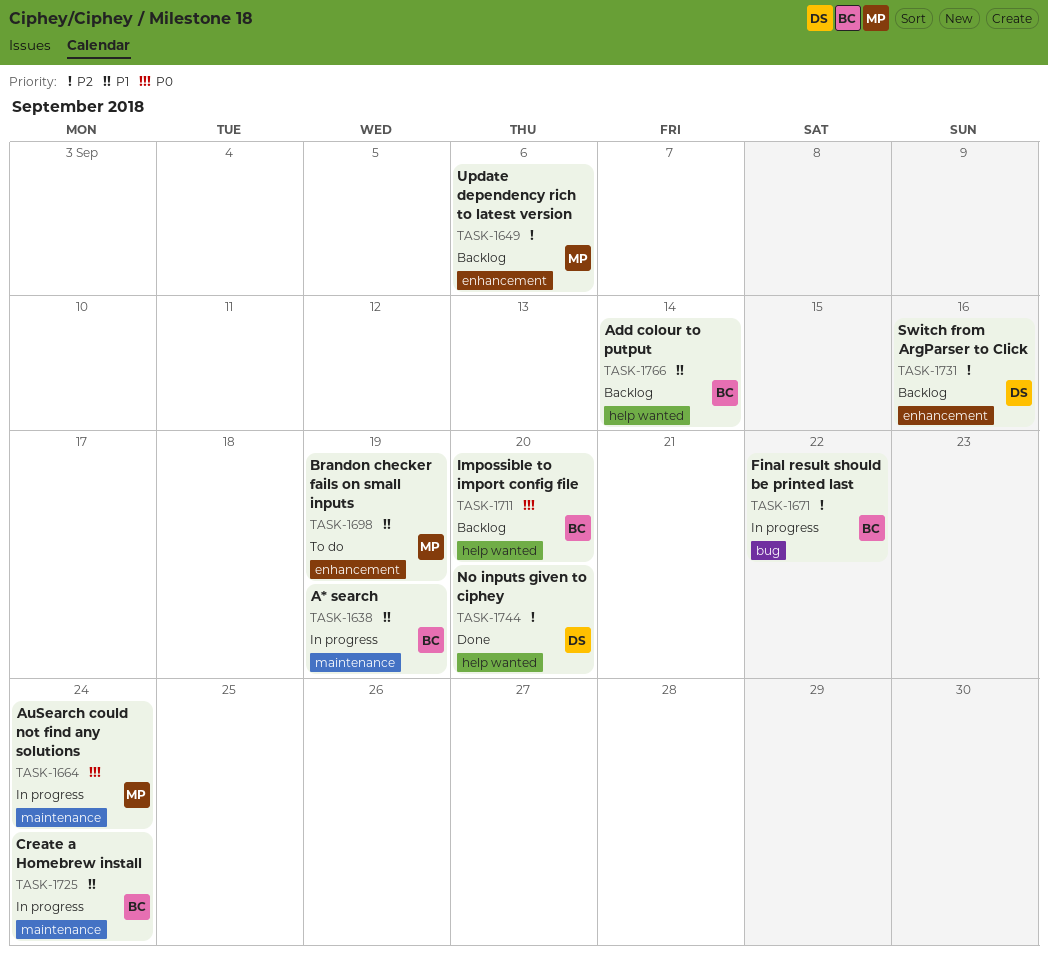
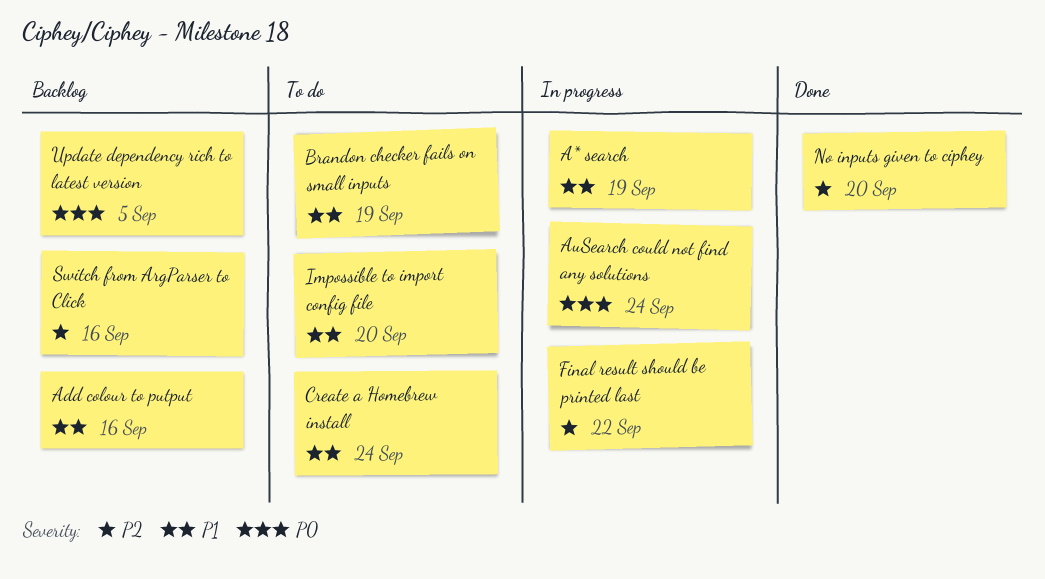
Add colour to putput, due: Sep 14 -> Sep 16
Create a Homebrew install, status: In progress -> To do
Impossible to import config file, status: Backlog -> To do
Impossible to import config file, priority: P0 -> P1
Update dependency rich to latest version, priority: P2 -> P0
Update dependency rich to latest version, due: Sep 6 -> Sep 5

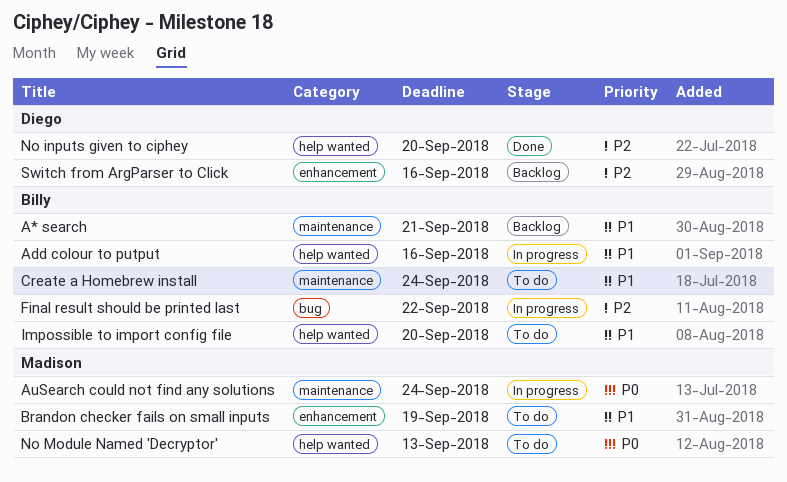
A* search, status: In progress -> Backlog
A* search, due: Sep 19 -> Sep 21
Add colour to putput, status: Backlog -> In progress
No Module Named 'Decryptor': none -> present
Update dependency rich to latest version: present -> none

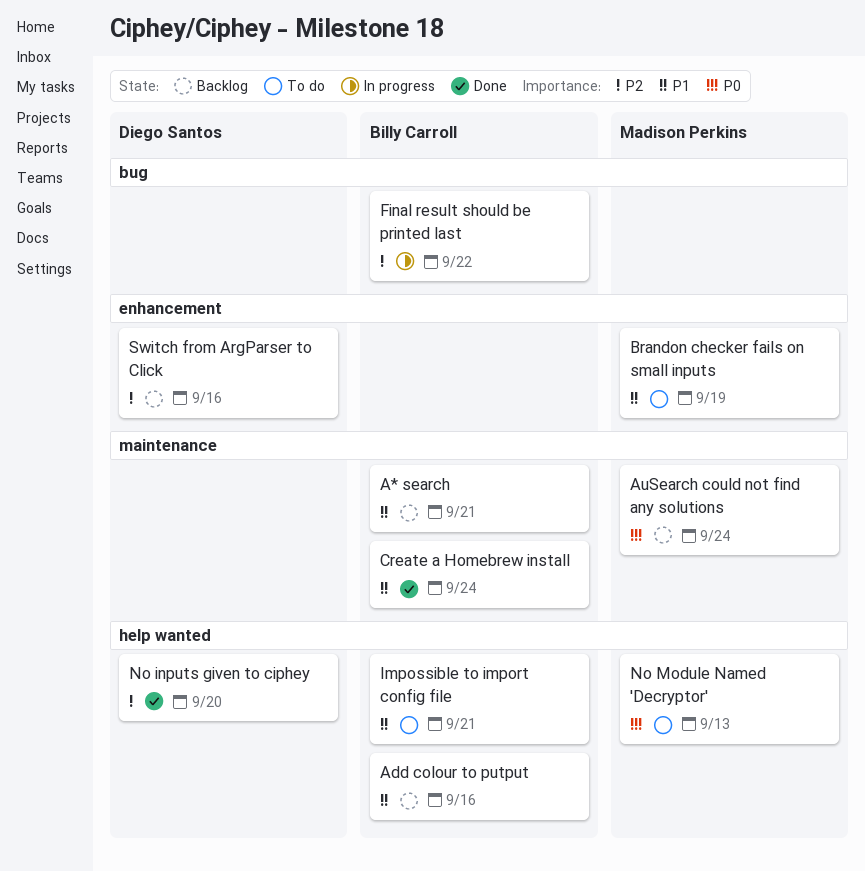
Add colour to putput, status: In progress -> Backlog
AuSearch could not find any solutions, status: In progress -> Backlog
Create a Homebrew install, status: To do -> Done
Impossible to import config file, due: Sep 20 -> Sep 21

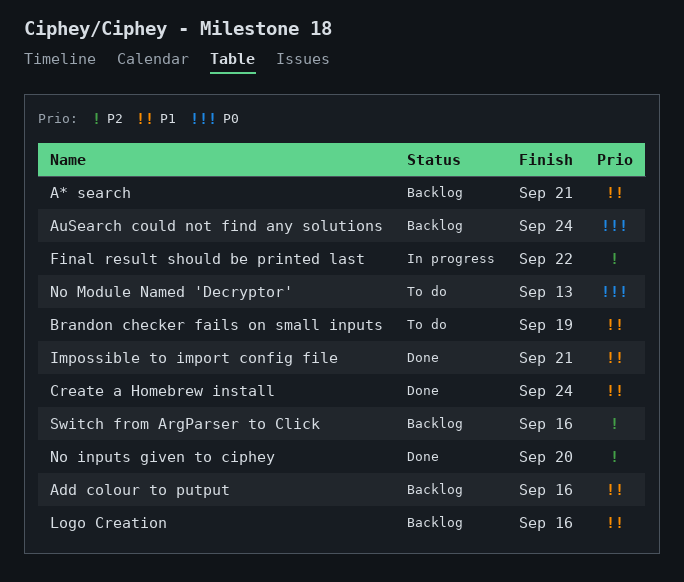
Impossible to import config file, status: To do -> Done
Logo Creation: none -> present

